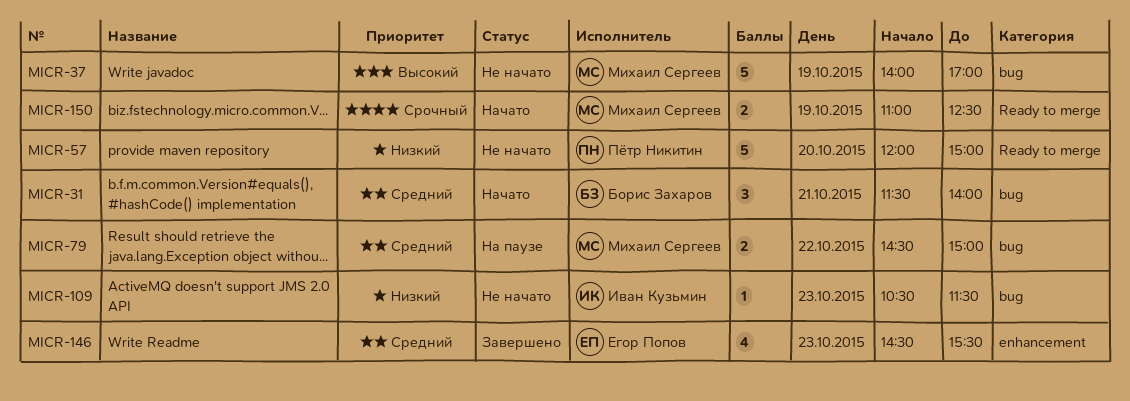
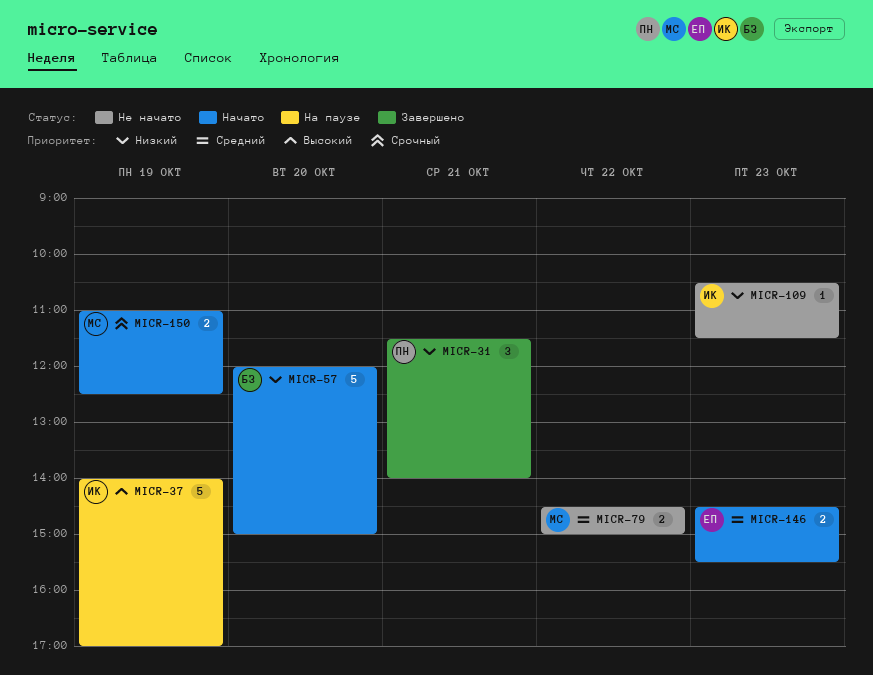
MICR-31, status: Начато -> Завершено
MICR-31, owner: Борис Захаров -> Пётр Никитин
MICR-31, priority: Средний -> Низкий
MICR-37, status: Не начато -> На паузе
MICR-37, owner: Михаил Сергеев -> Иван Кузьмин
MICR-57, status: Не начато -> Начато
MICR-57, owner: Пётр Никитин -> Борис Захаров
MICR-79, status: На паузе -> Не начато
MICR-146, status: Завершено -> Начато
MICR-146, estimate: 4 -> 2

